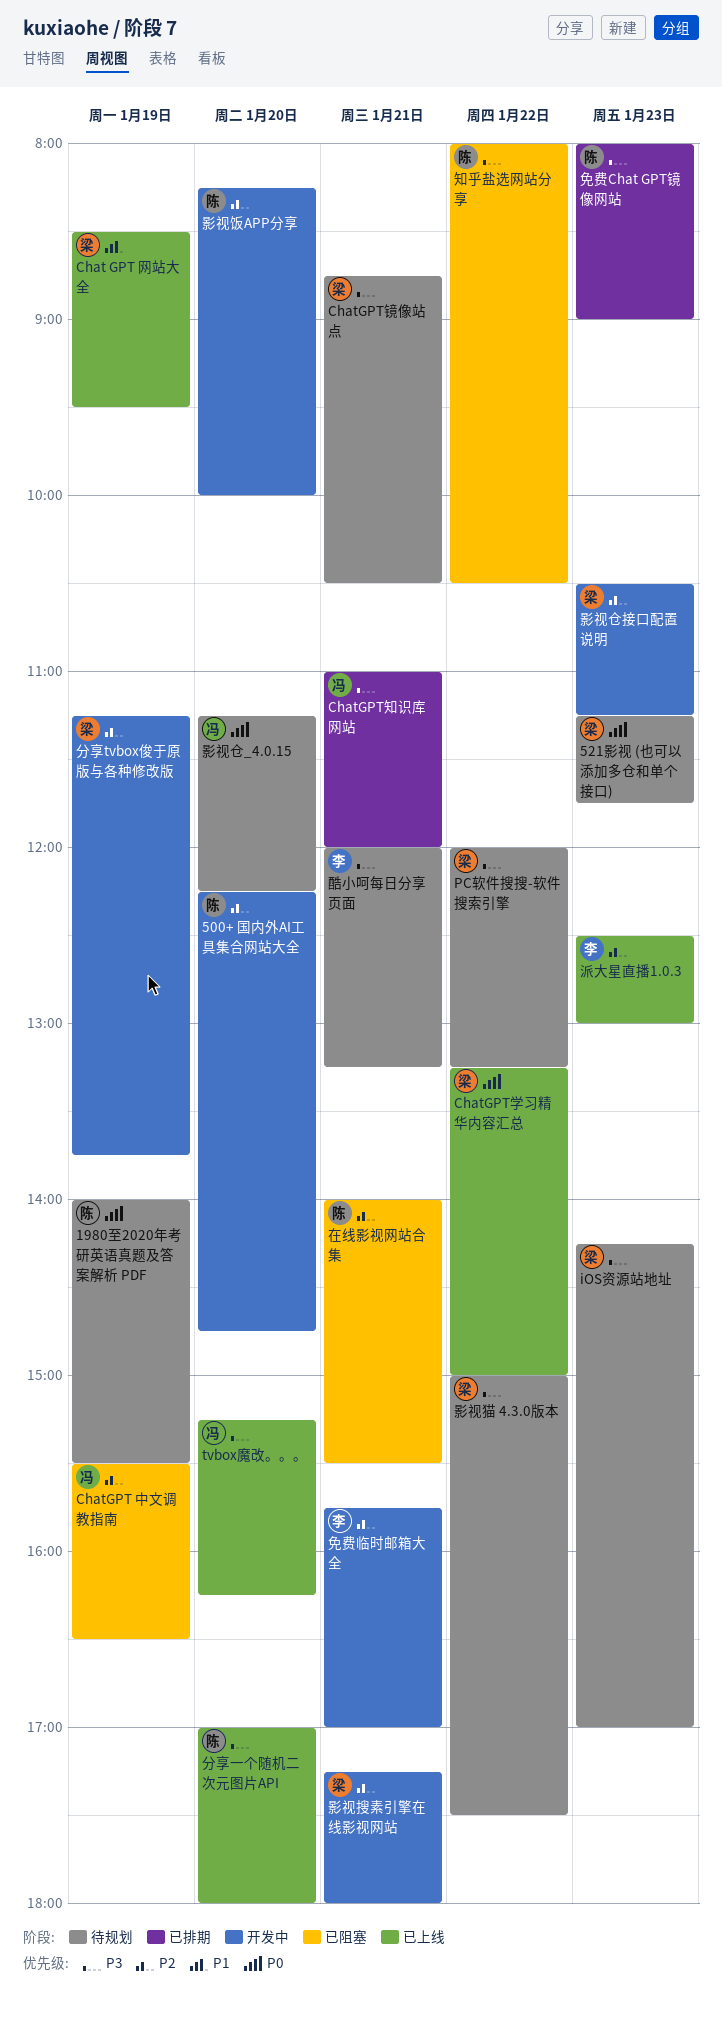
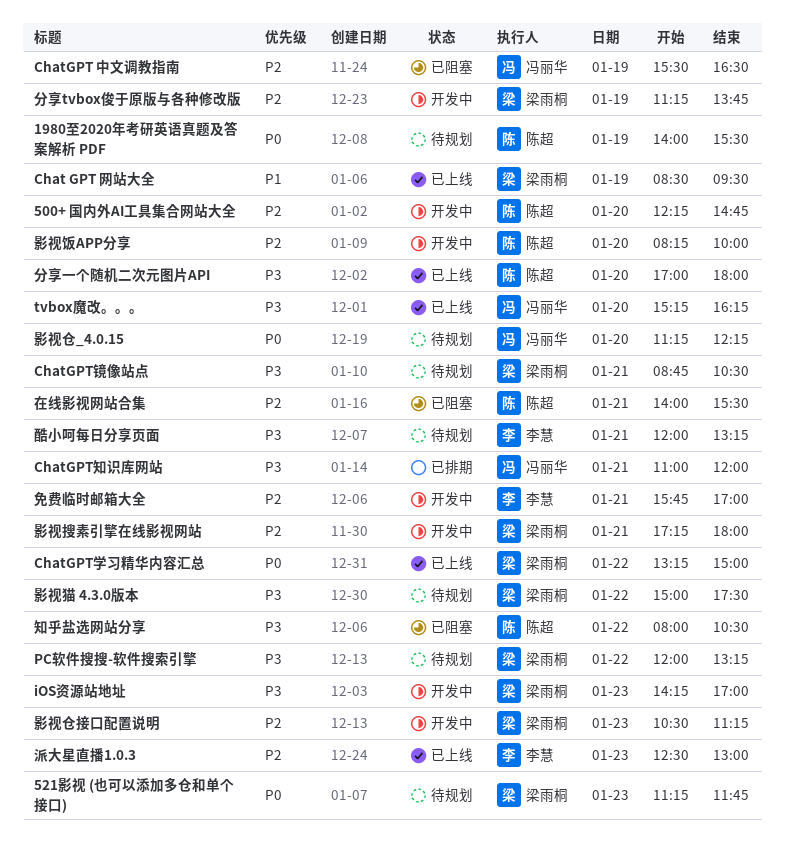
iOS资源站地址, status: 待规划 -> 开发中
免费Chat GPT镜像网站: present -> none

